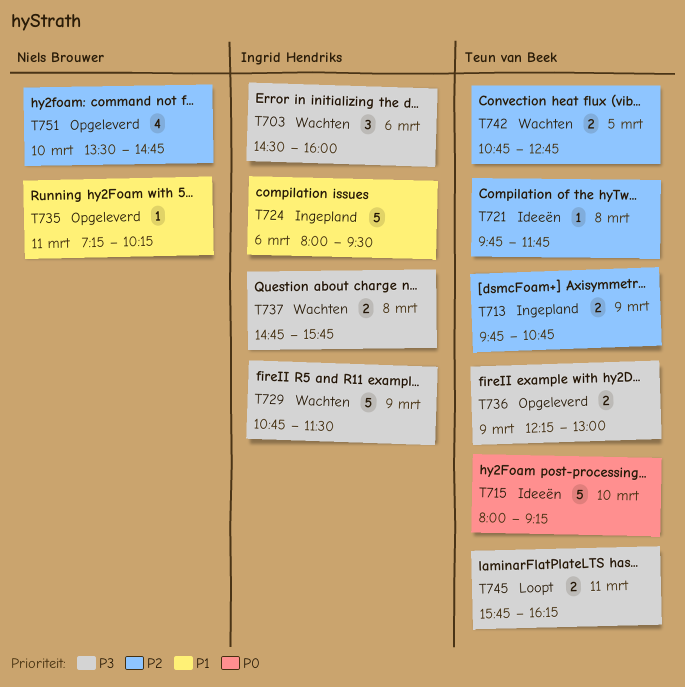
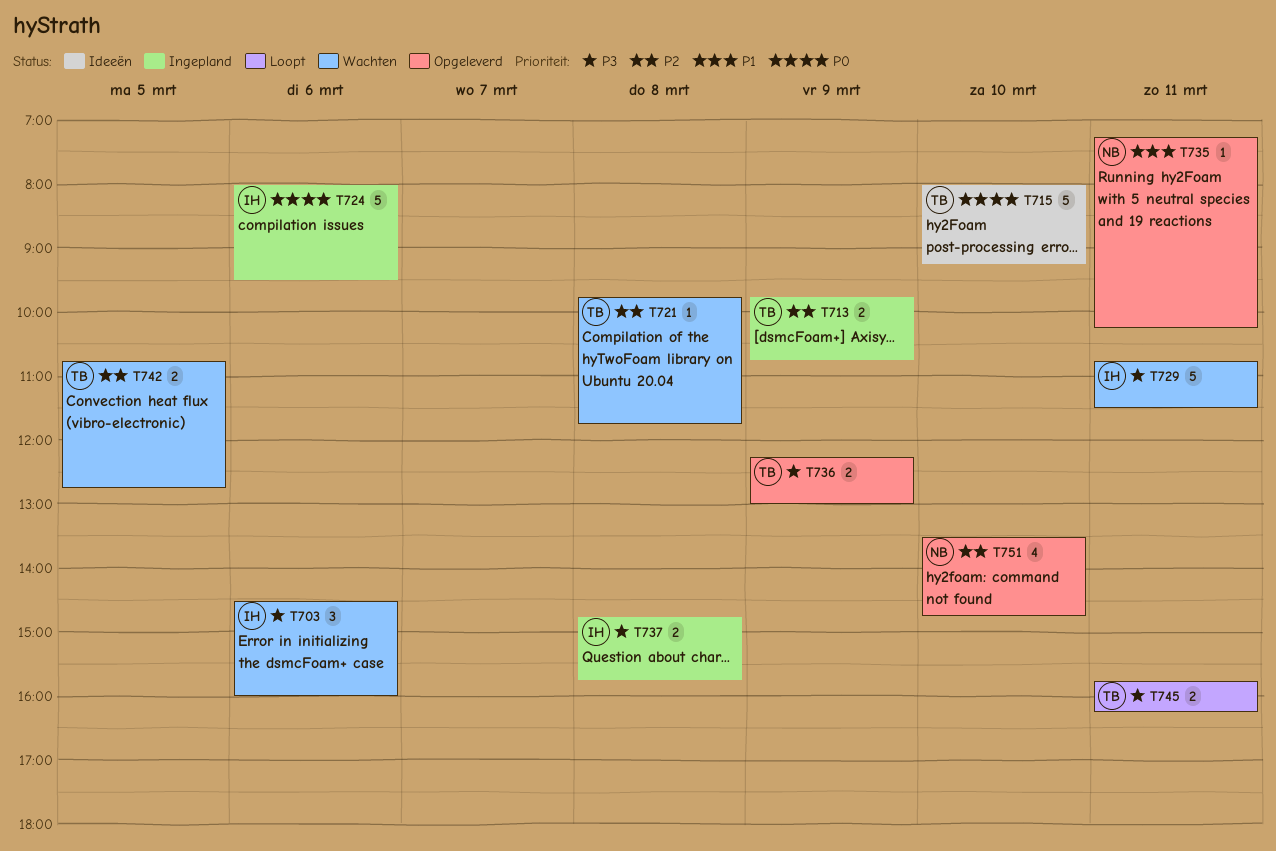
T721, status: Ideeën -> Wachten
T724, priority: P1 -> P0
T729, day: Mar 9 -> Mar 11
T737, status: Wachten -> Ingepland

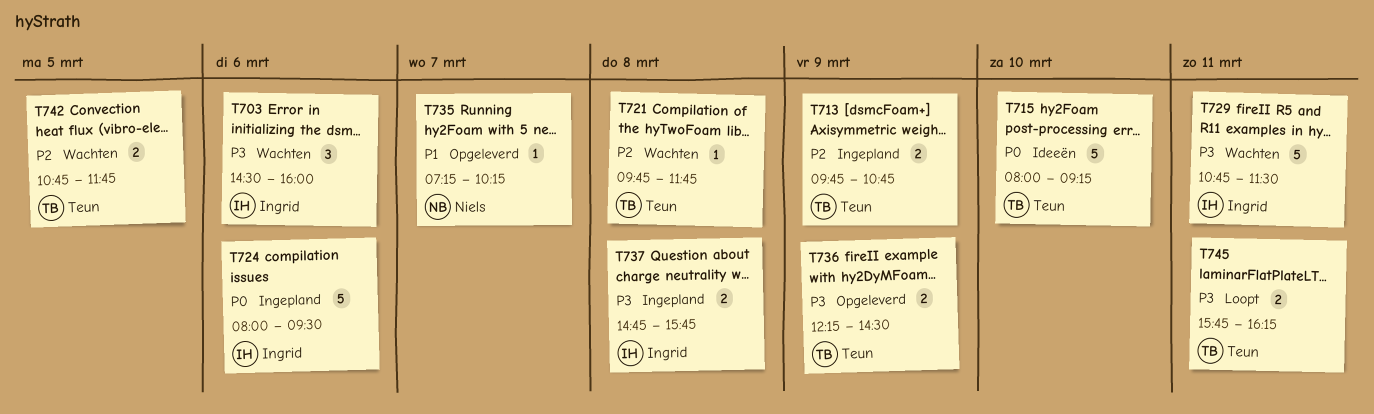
T735, day: Mar 11 -> Mar 7
T736, ends: 13:00 -> 14:30
T742, ends: 12:45 -> 11:45
T751: present -> none

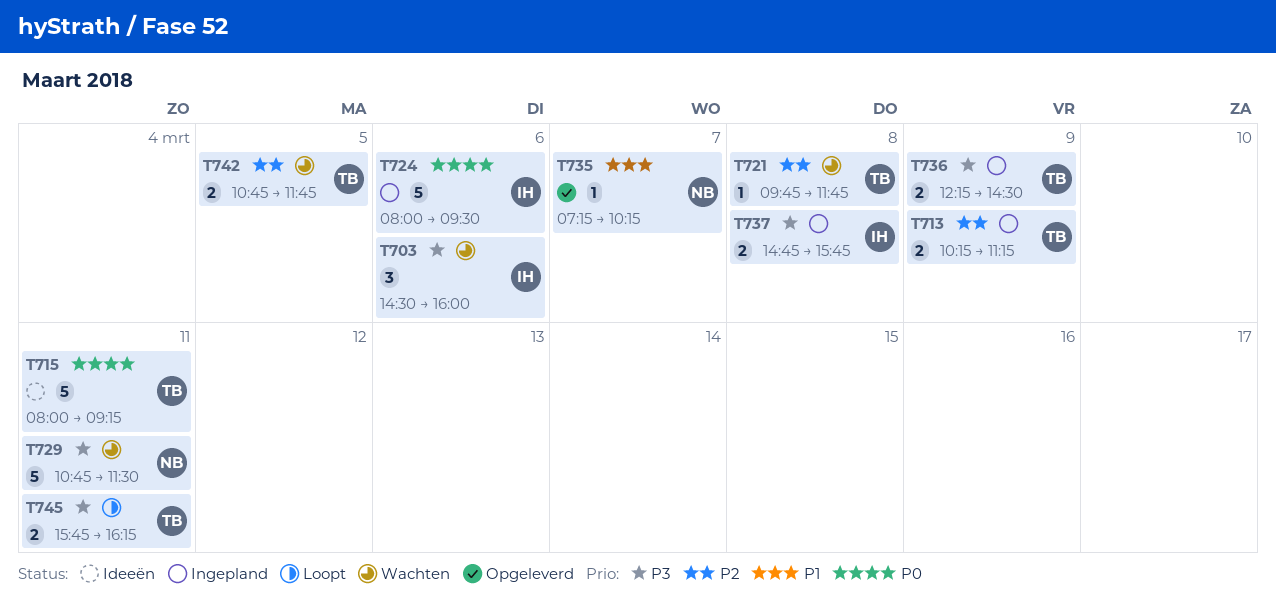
T713, begins: 09:45 -> 10:15
T713, ends: 10:45 -> 11:15
T715, day: Mar 10 -> Mar 11
T729, owner: Ingrid -> Niels
T736, status: Opgeleverd -> Ingepland

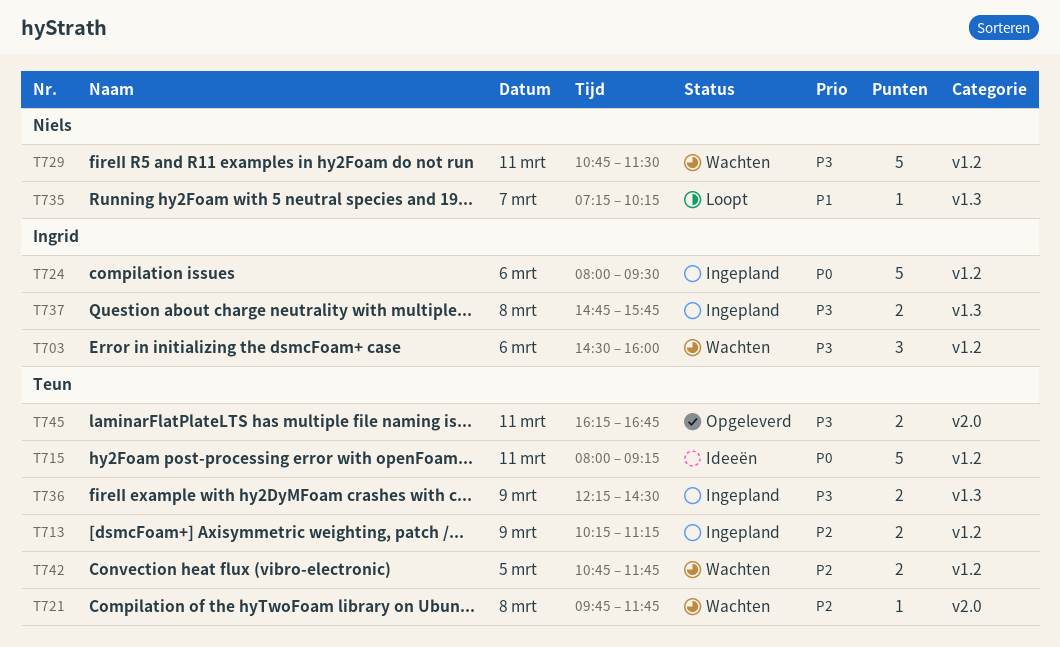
T735, status: Opgeleverd -> Loopt
T745, status: Loopt -> Opgeleverd
T745, begins: 15:45 -> 16:15
T745, ends: 16:15 -> 16:45

